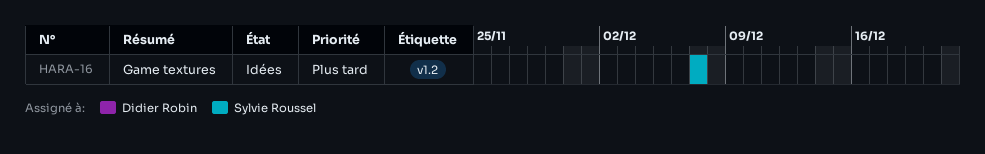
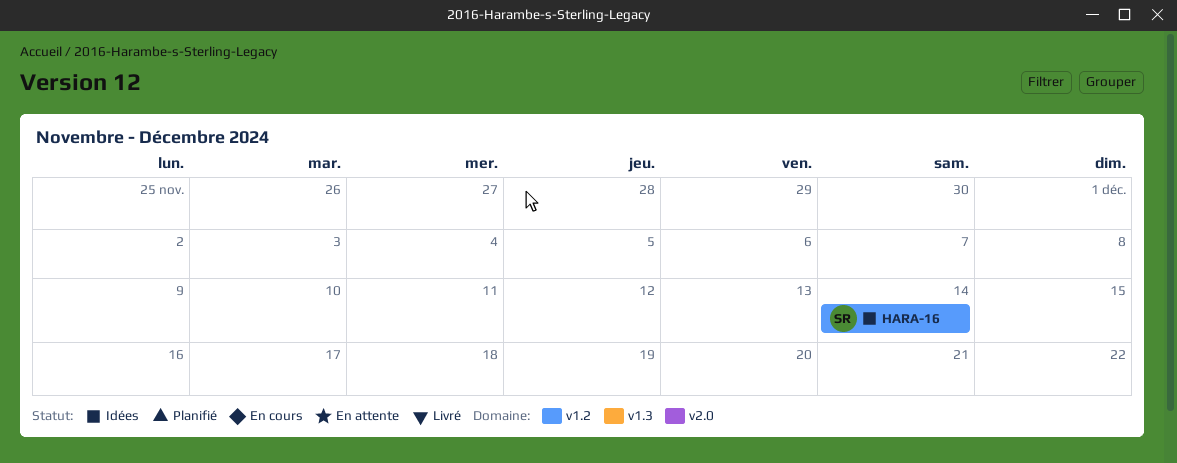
HARA-16, start: Dec 7 -> Dec 14
HARA-16, due: Dec 7 -> Dec 14

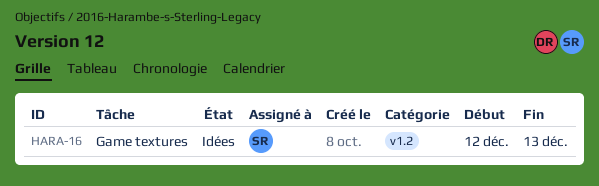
HARA-16, start: Dec 14 -> Dec 12
HARA-16, due: Dec 14 -> Dec 13

